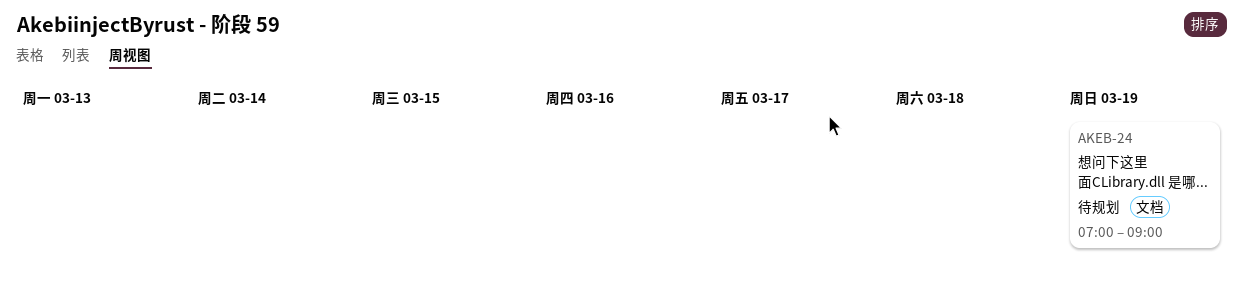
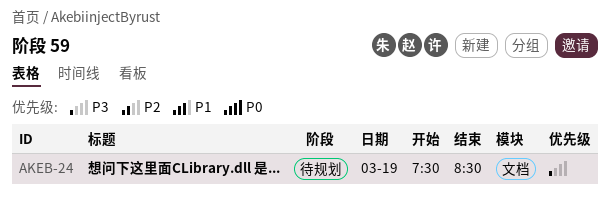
AKEB-24, begins: 07:00 -> 07:30
AKEB-24, ends: 09:00 -> 08:30

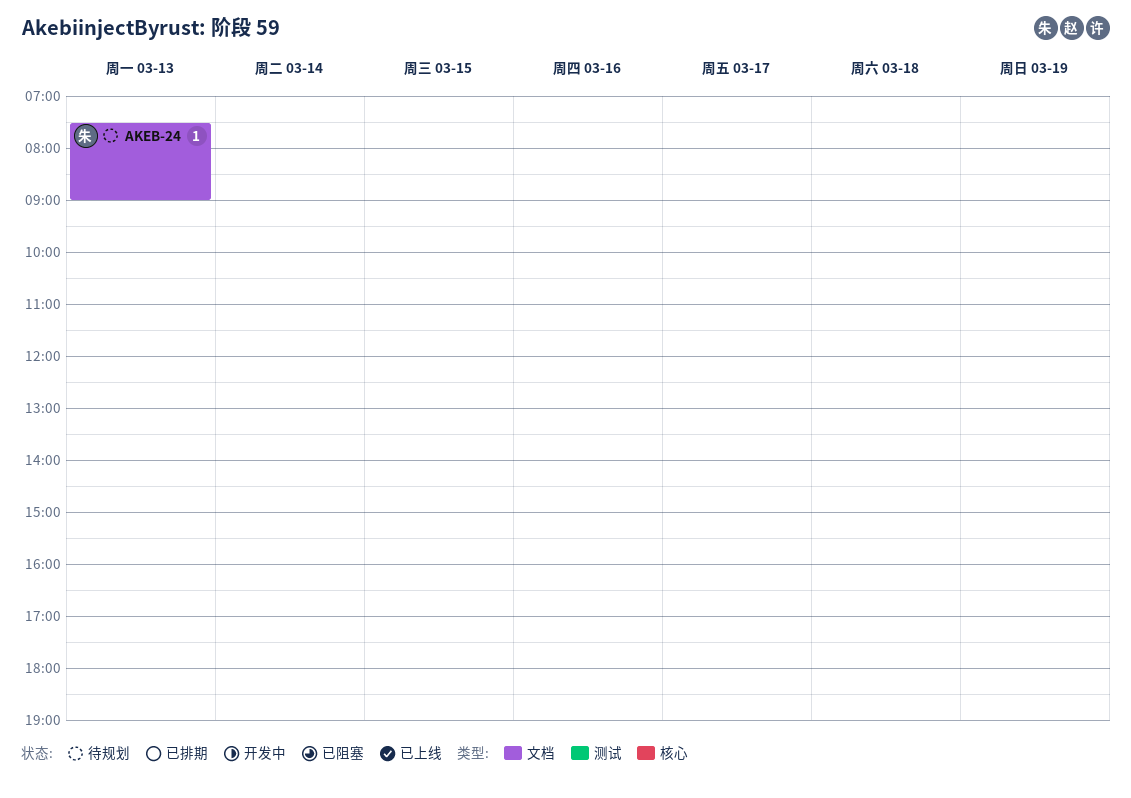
AKEB-24, day: Mar 19 -> Mar 13
AKEB-24, ends: 08:30 -> 09:00

